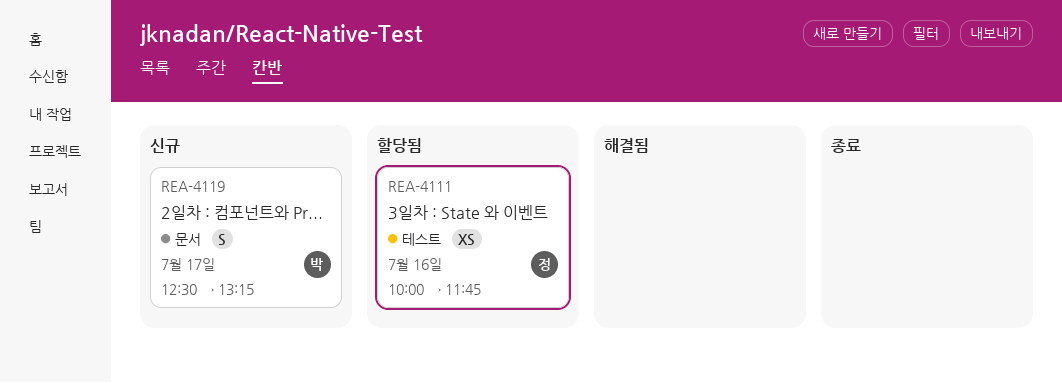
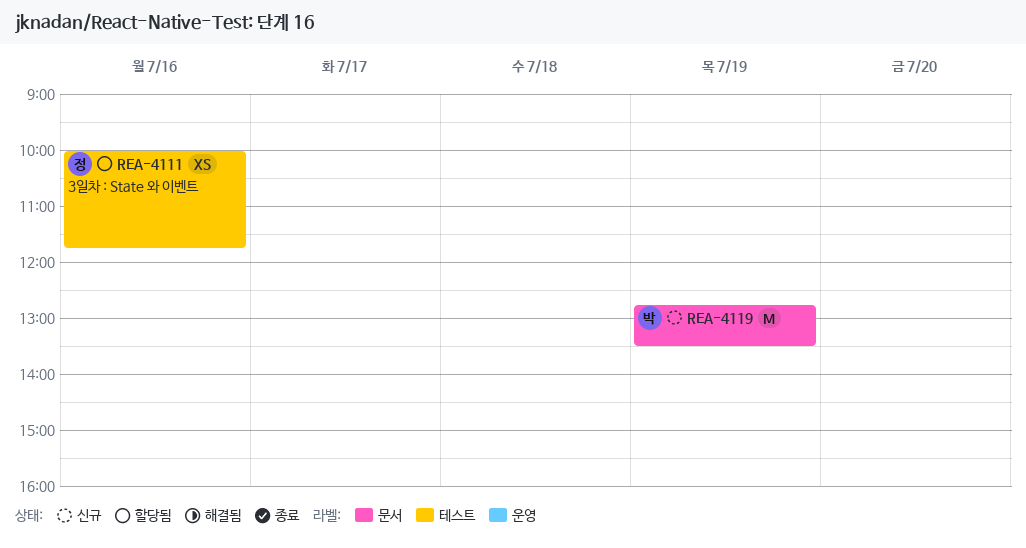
REA-4119, estimate: S -> M
REA-4119, day: Jul 17 -> Jul 19
REA-4119, begins: 12:30 -> 12:45
REA-4119, ends: 13:15 -> 13:30

